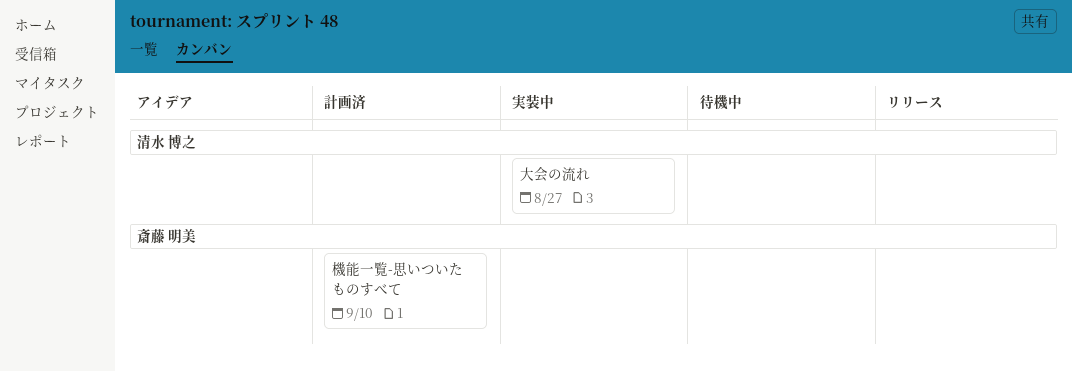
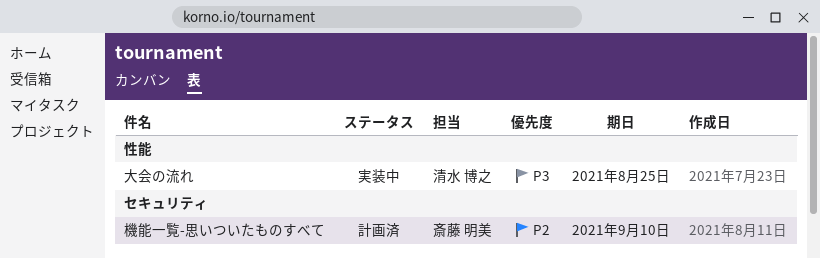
大会の流れ, due: Aug 27 -> Aug 25

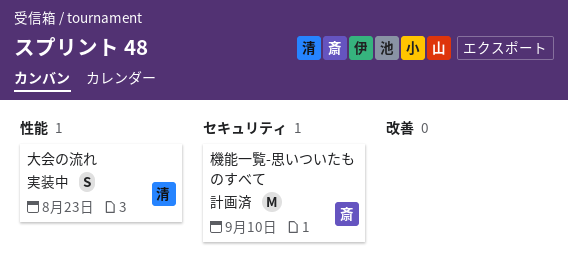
大会の流れ, due: Aug 25 -> Aug 23

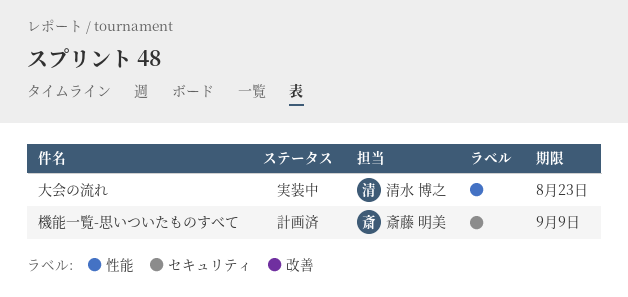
機能一覧-思いついたものすべて, due: Sep 10 -> Sep 9

